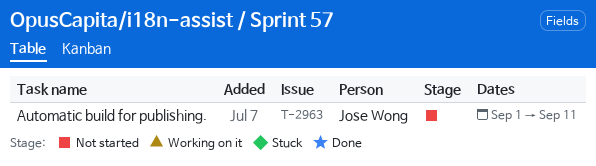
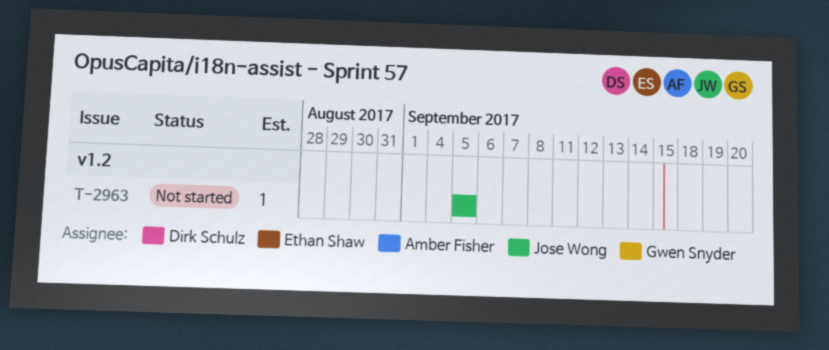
T-2963, start: Sep 1 -> Sep 5
T-2963, due: Sep 11 -> Sep 5

